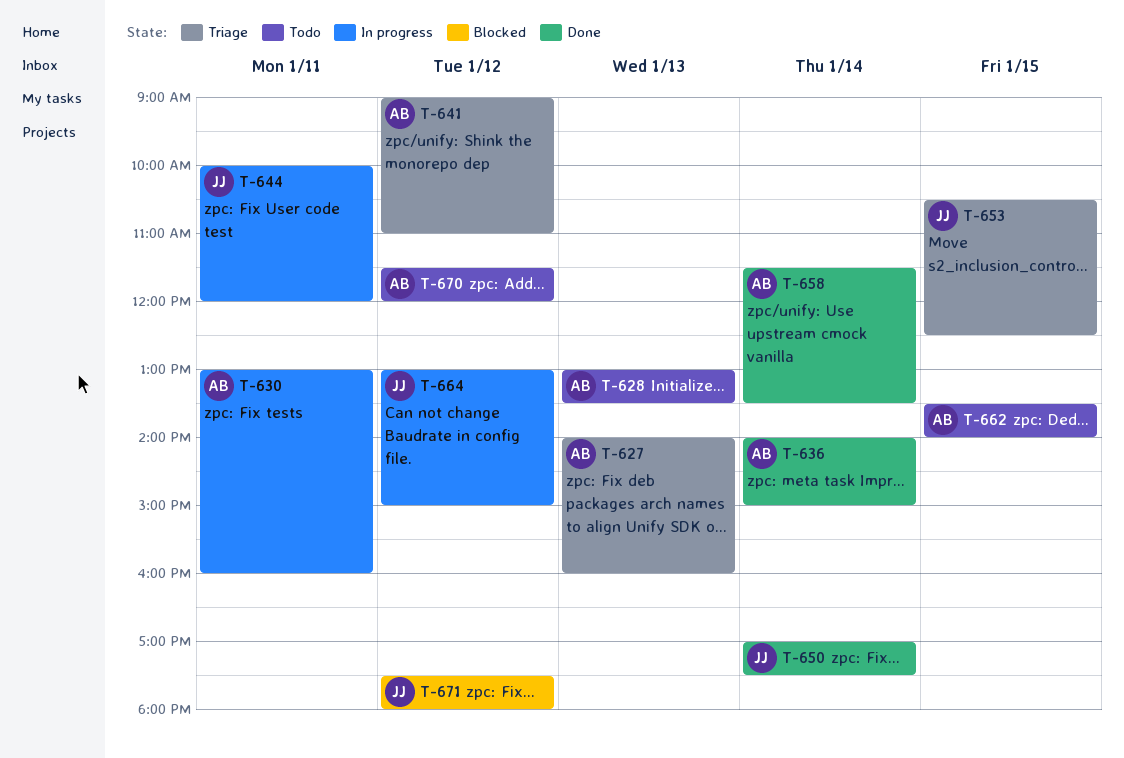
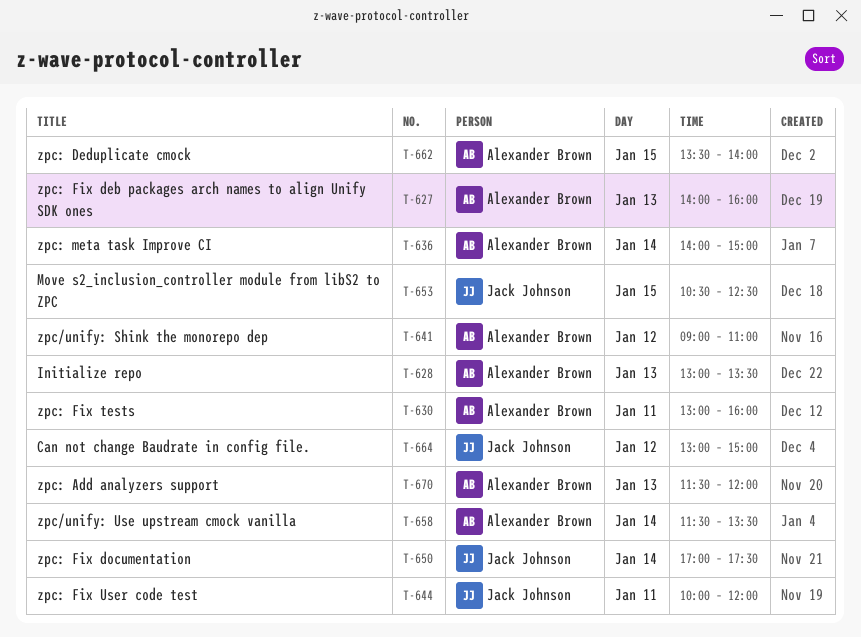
T-670, day: Jan 12 -> Jan 13
T-671: present -> none

